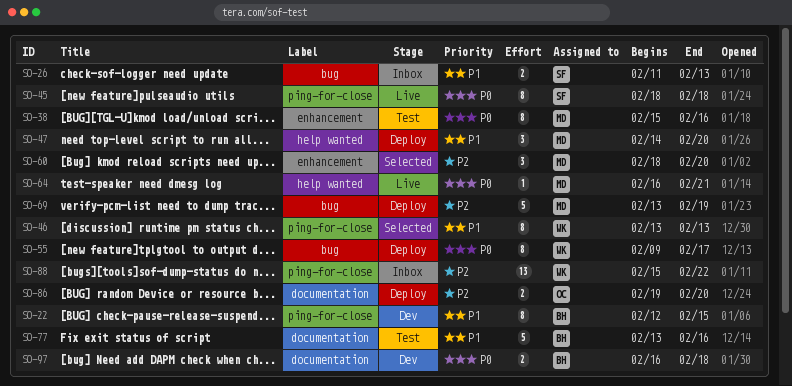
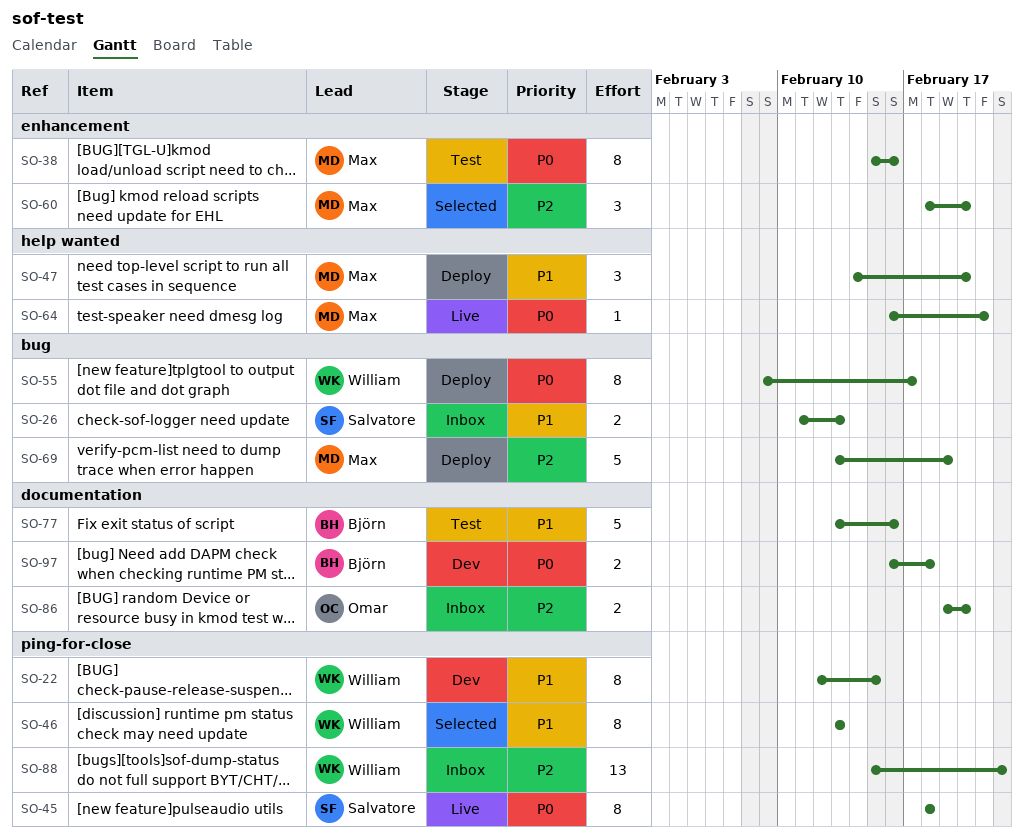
SO-22, owner: Björn -> William
SO-86, status: Deploy -> Inbox

